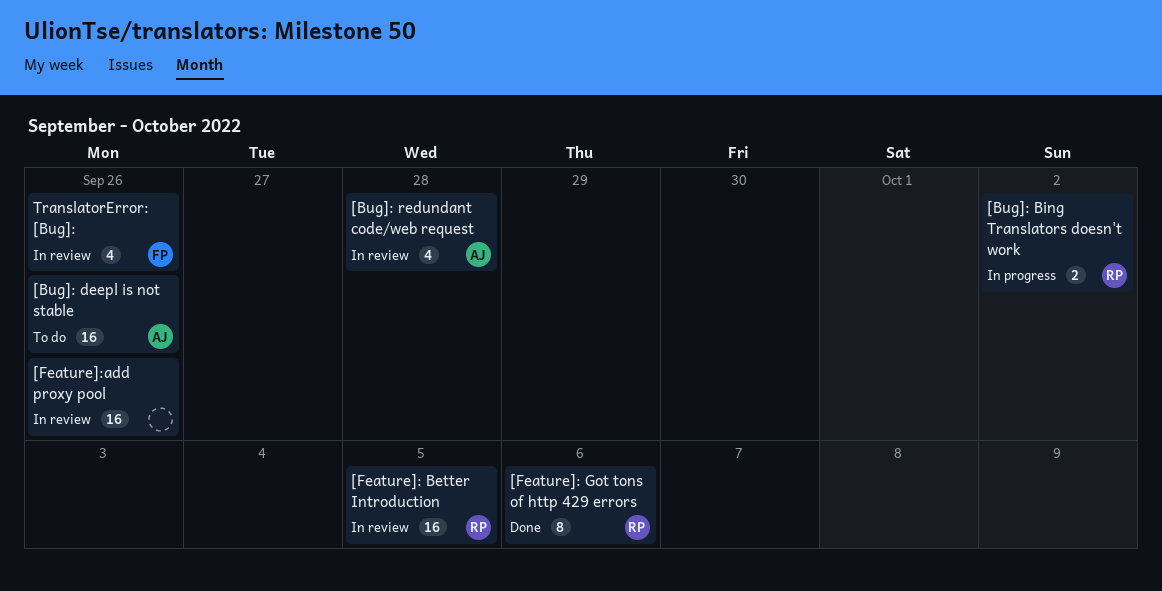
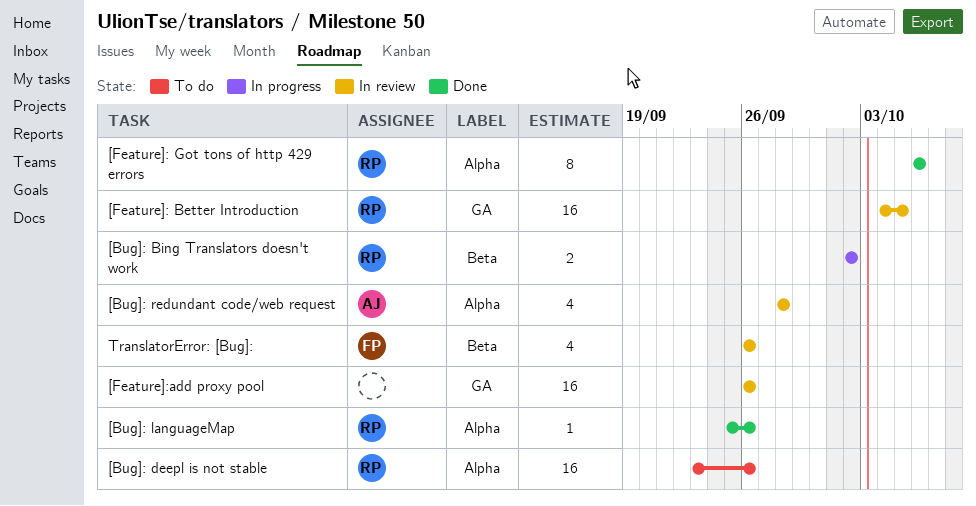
[Bug]: deepl is not stable, owner: AJ -> RP
[Bug]: languageMap: none -> present

